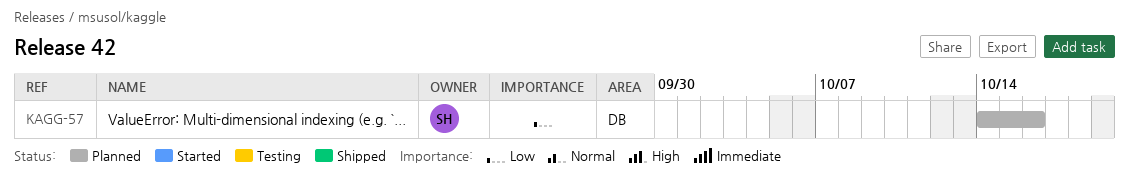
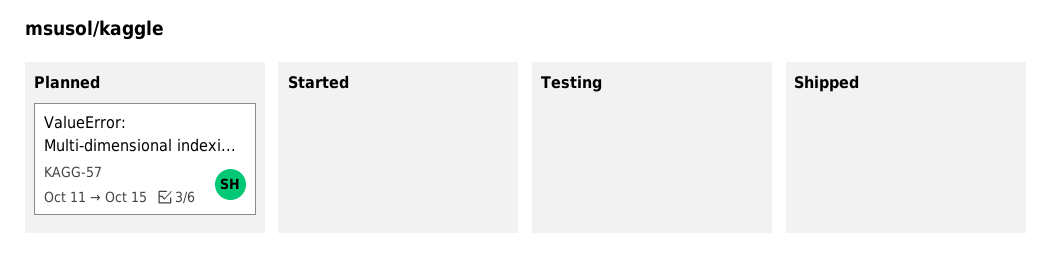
KAGG-57, start: Oct 14 -> Oct 11
KAGG-57, due: Oct 16 -> Oct 15

